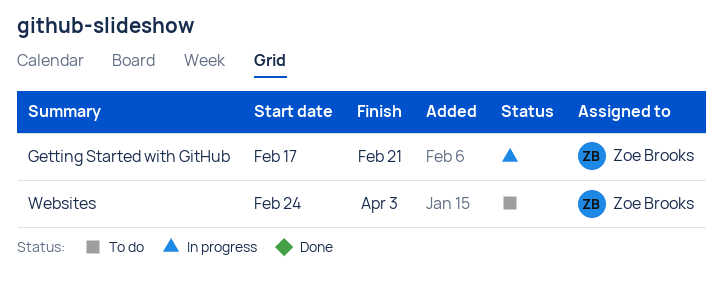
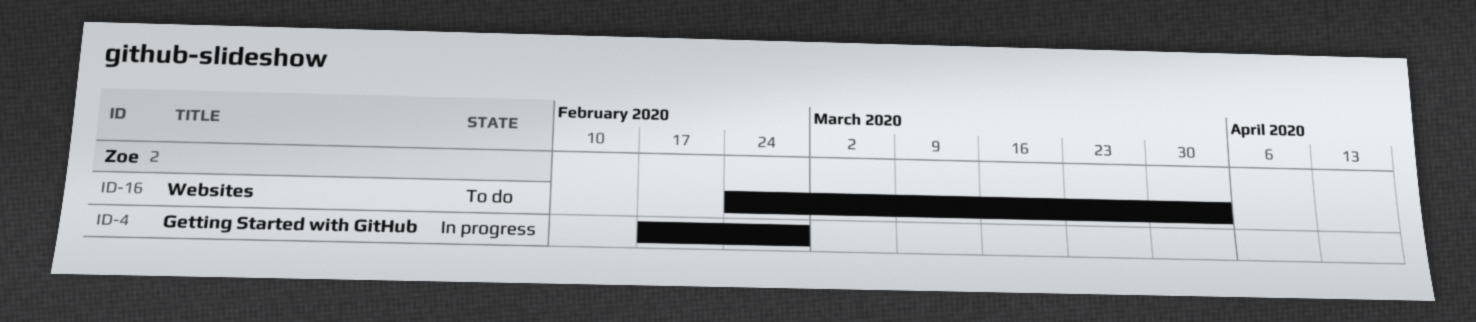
Getting Started with GitHub, due: Feb 21 -> Feb 28

